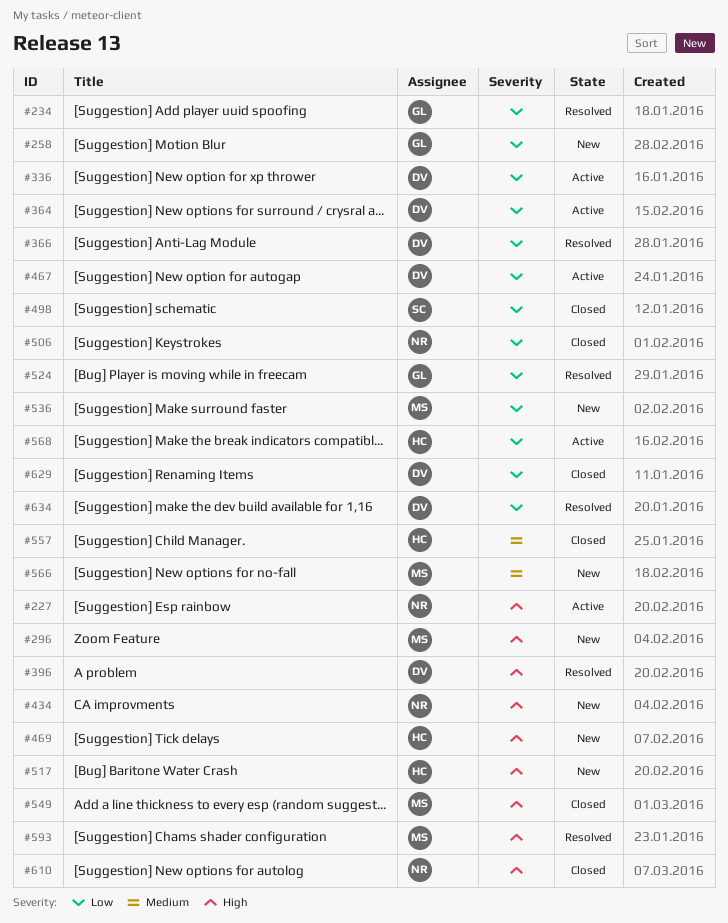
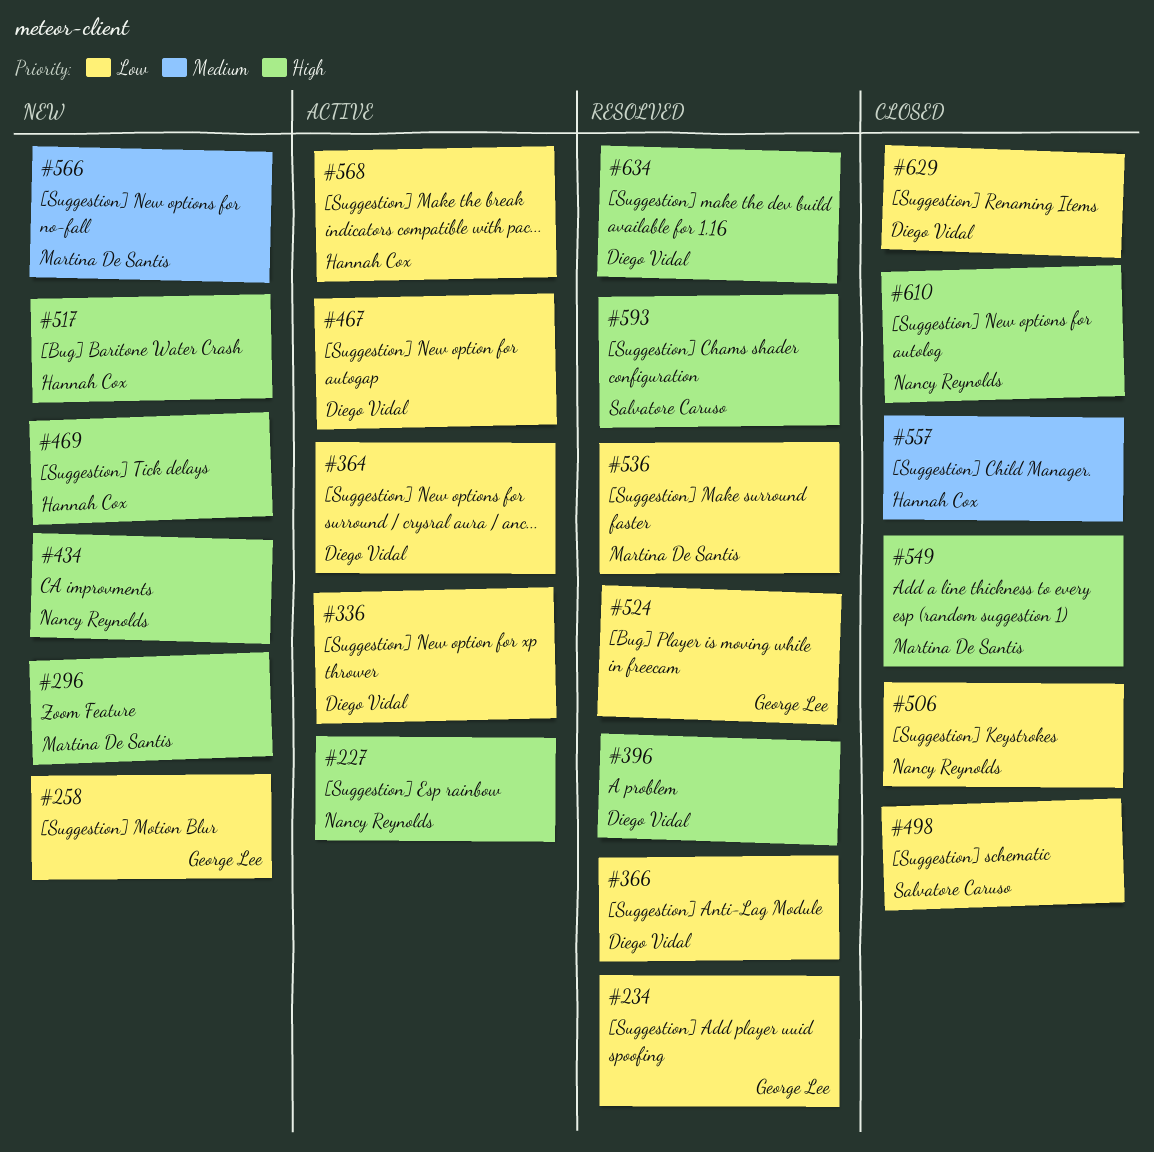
#536, status: New -> Resolved
#593, owner: Martina De Santis -> Salvatore Caruso
#634, priority: Low -> High

